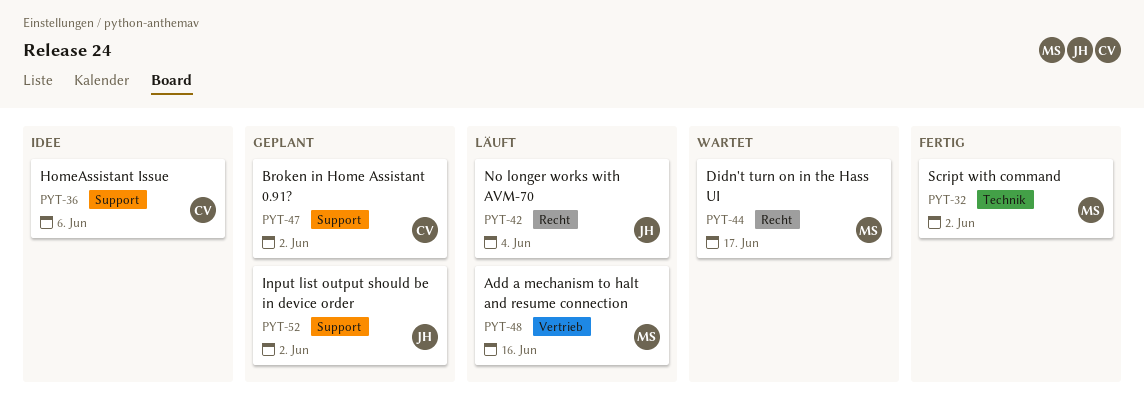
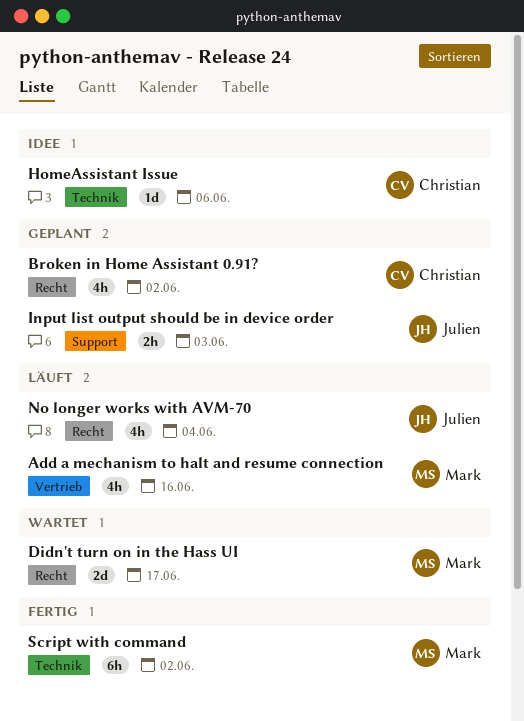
Broken in Home Assistant 0.91?, label: Support -> Recht
HomeAssistant Issue, label: Support -> Technik
Input list output should be in device order, due: Jun 2 -> Jun 3

